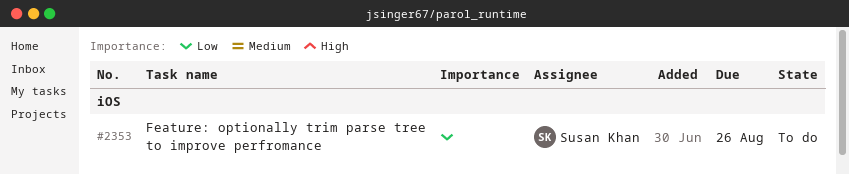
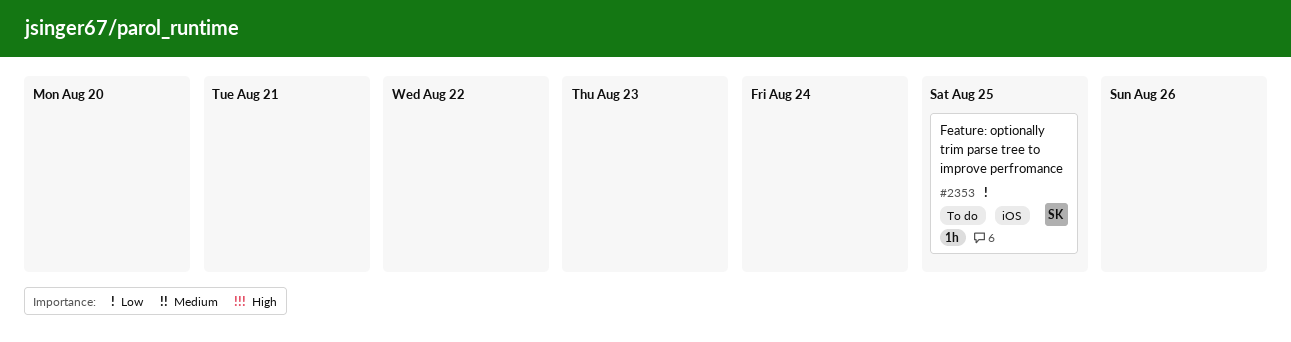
#2353, due: Aug 26 -> Aug 25

